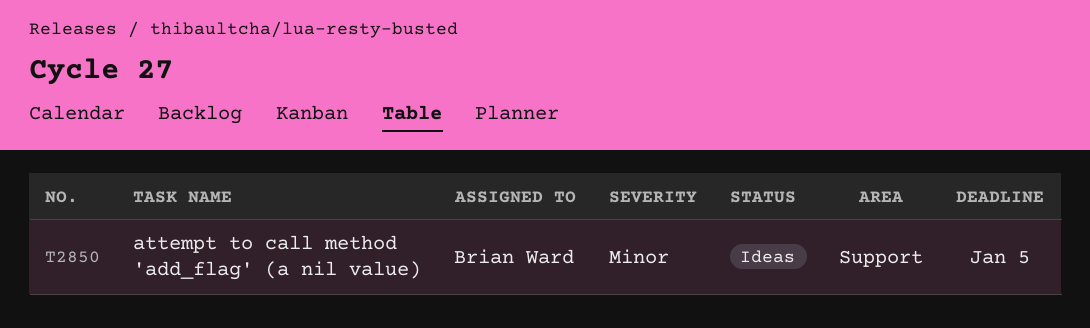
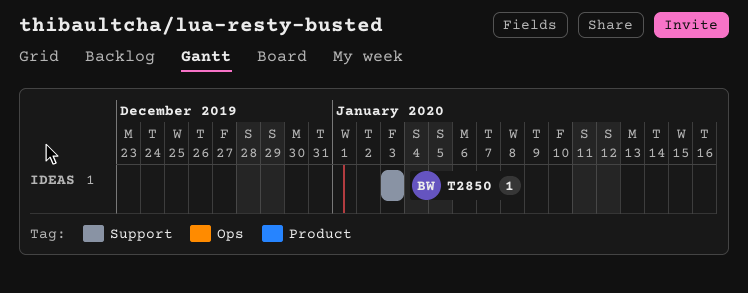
T2850, due: Jan 5 -> Jan 3

